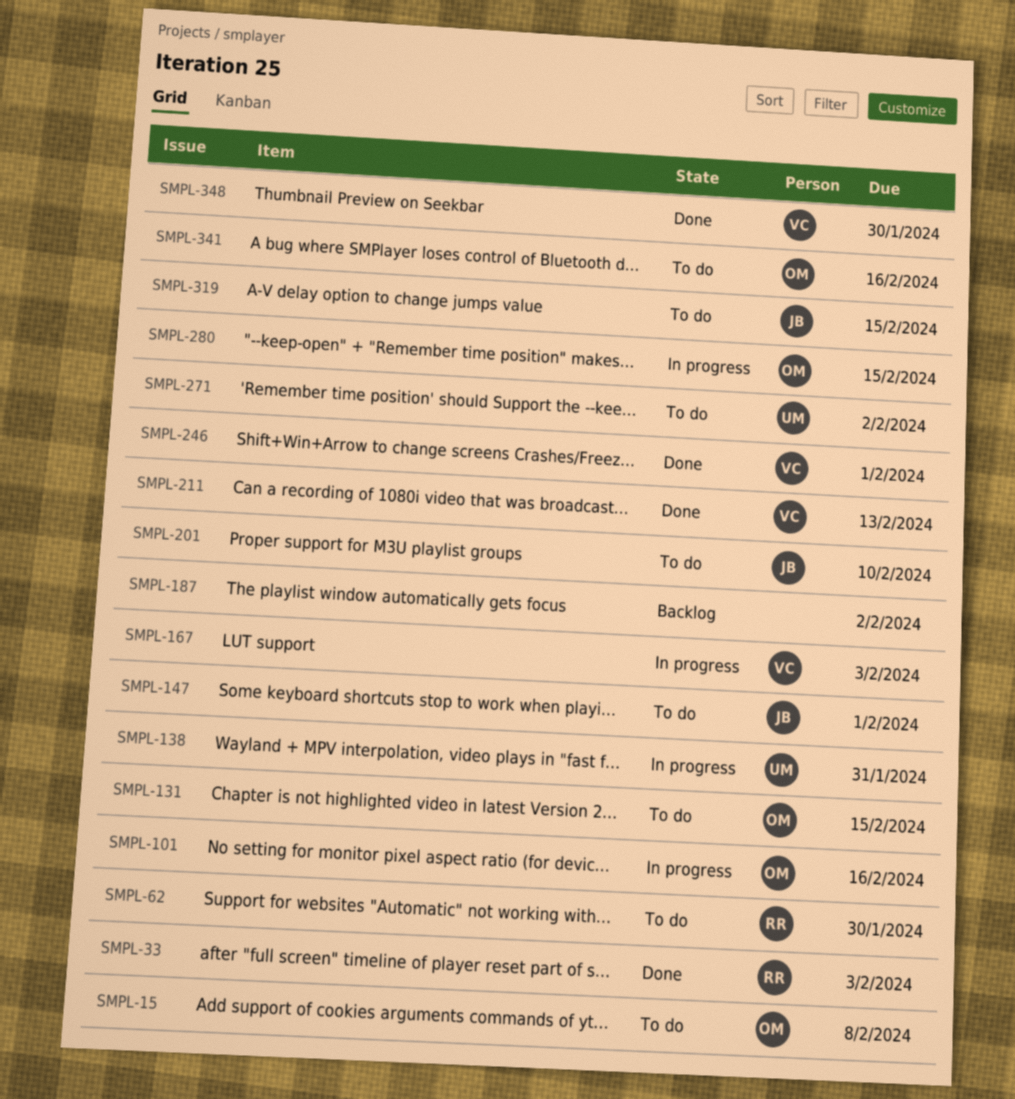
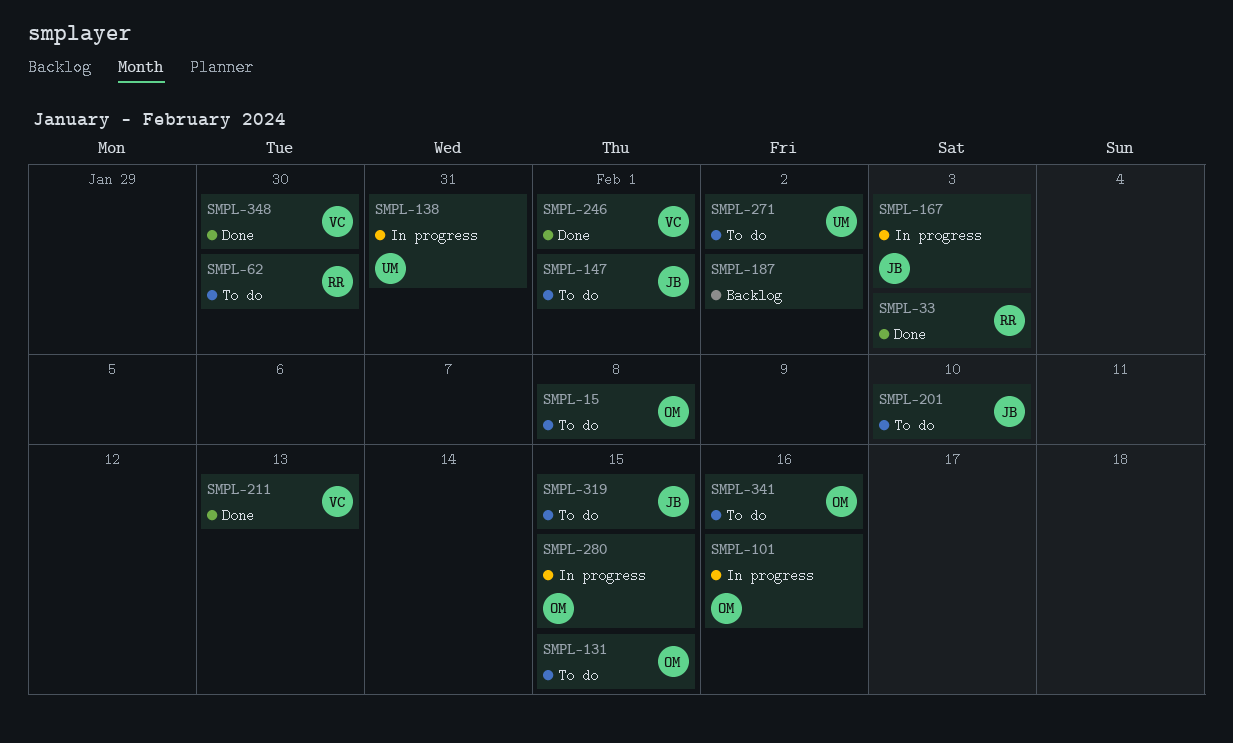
SMPL-167, owner: VC -> JB

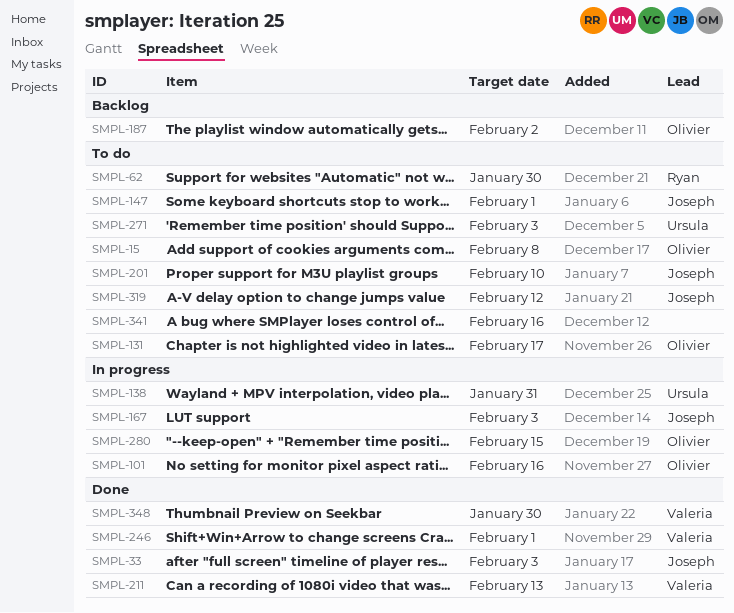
SMPL-33, owner: Ryan -> Joseph
SMPL-131, due: Feb 15 -> Feb 17
SMPL-187, owner: none -> Olivier
SMPL-271, due: Feb 2 -> Feb 3
SMPL-319, due: Feb 15 -> Feb 12
SMPL-341, owner: Olivier -> none

